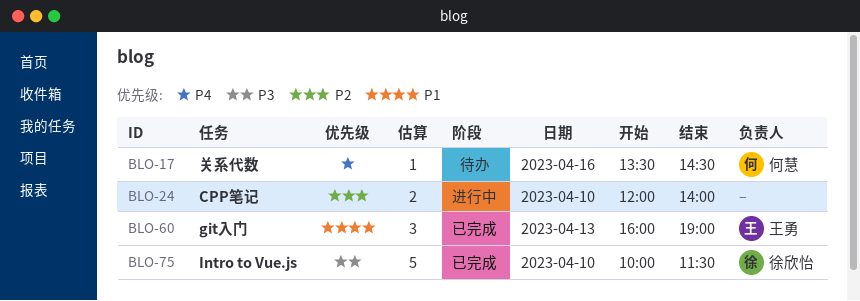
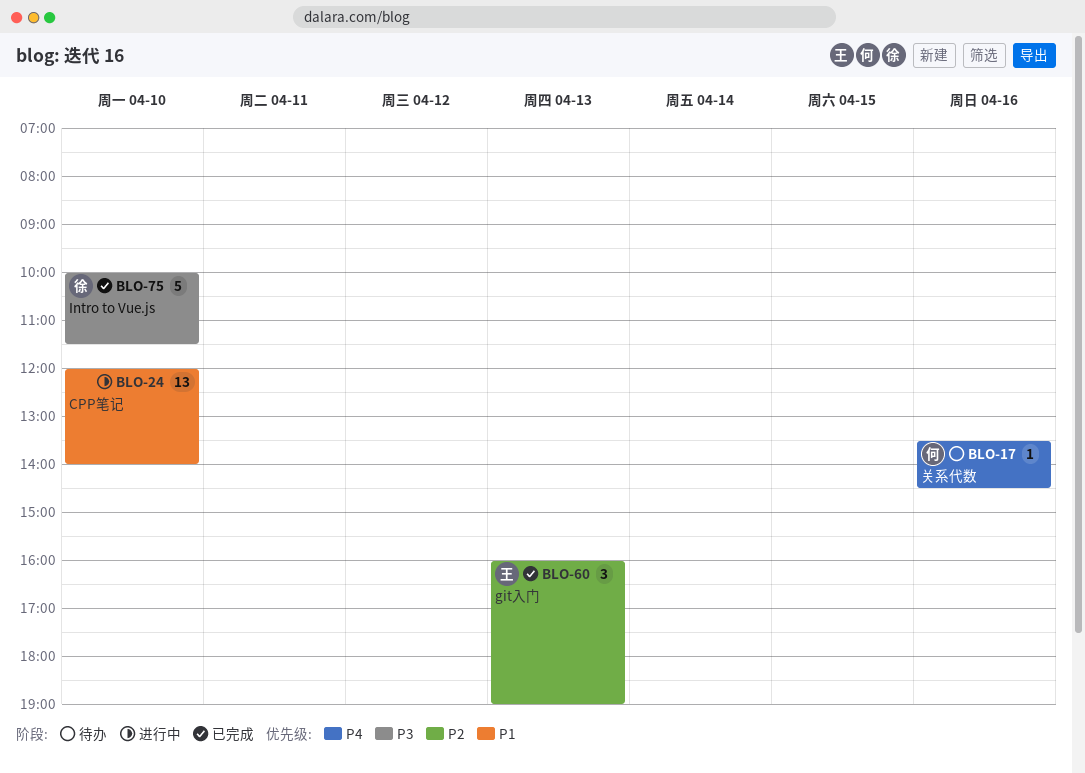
BLO-24, priority: P2 -> P1
BLO-24, estimate: 2 -> 13
BLO-60, priority: P1 -> P2

